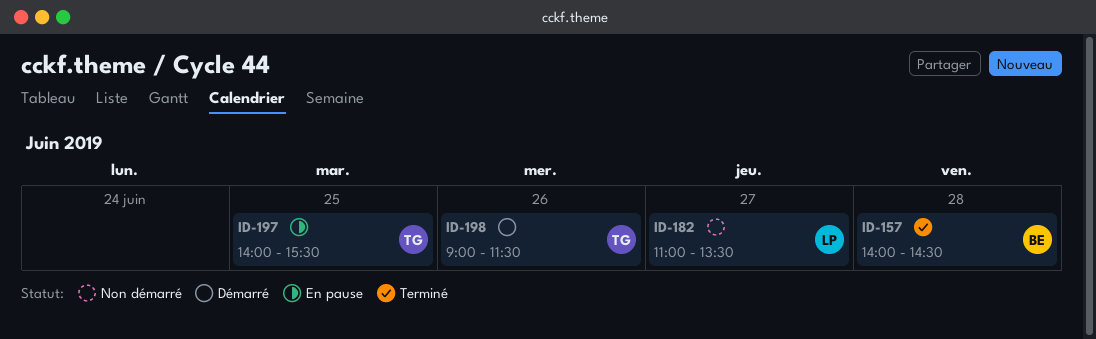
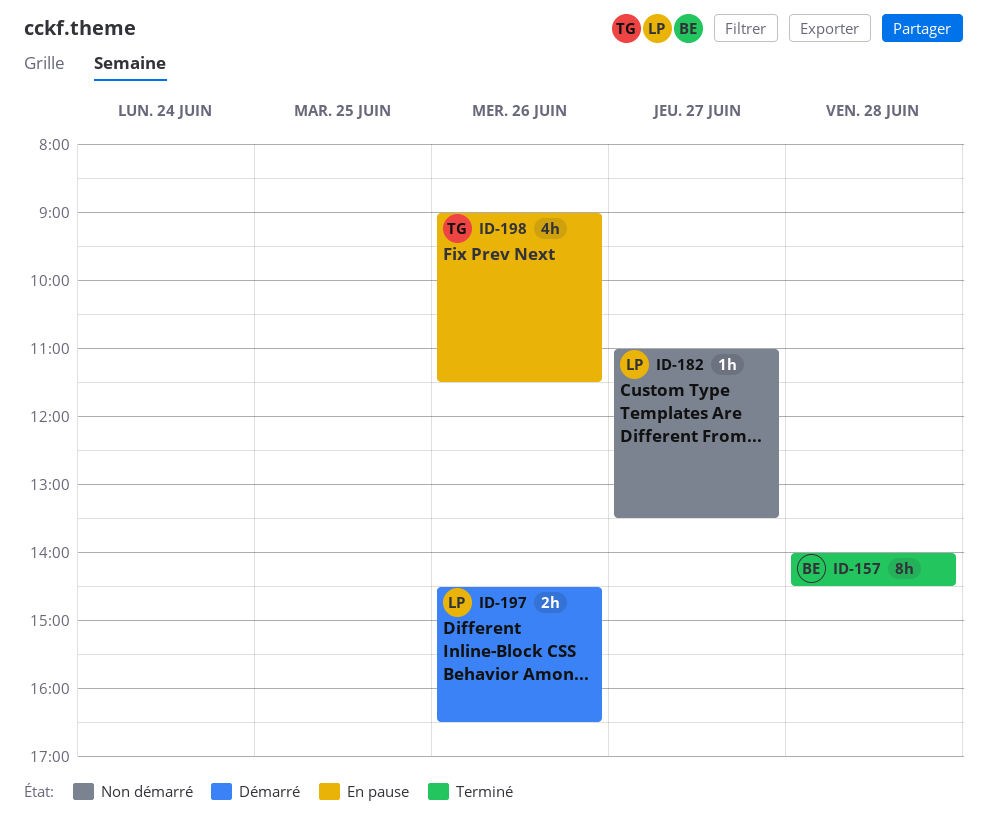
ID-197, status: En pause -> Démarré
ID-197, owner: TG -> LP
ID-197, day: Jun 25 -> Jun 26
ID-197, begins: 14:00 -> 14:30
ID-197, ends: 15:30 -> 16:30
ID-198, status: Démarré -> En pause

